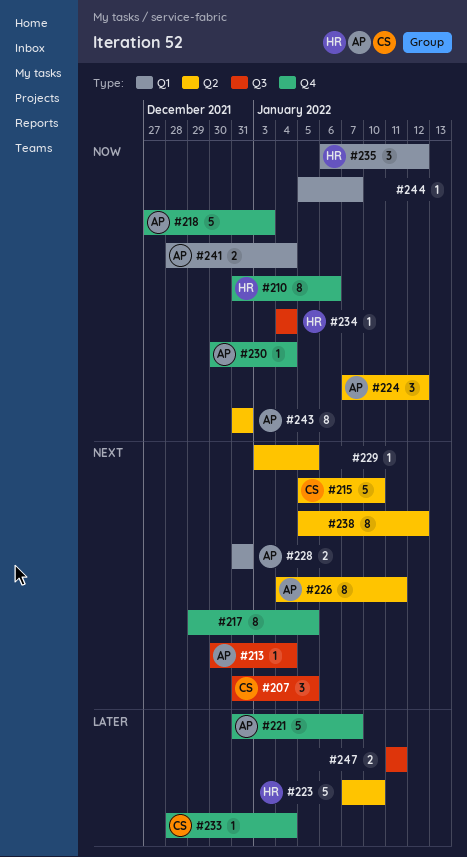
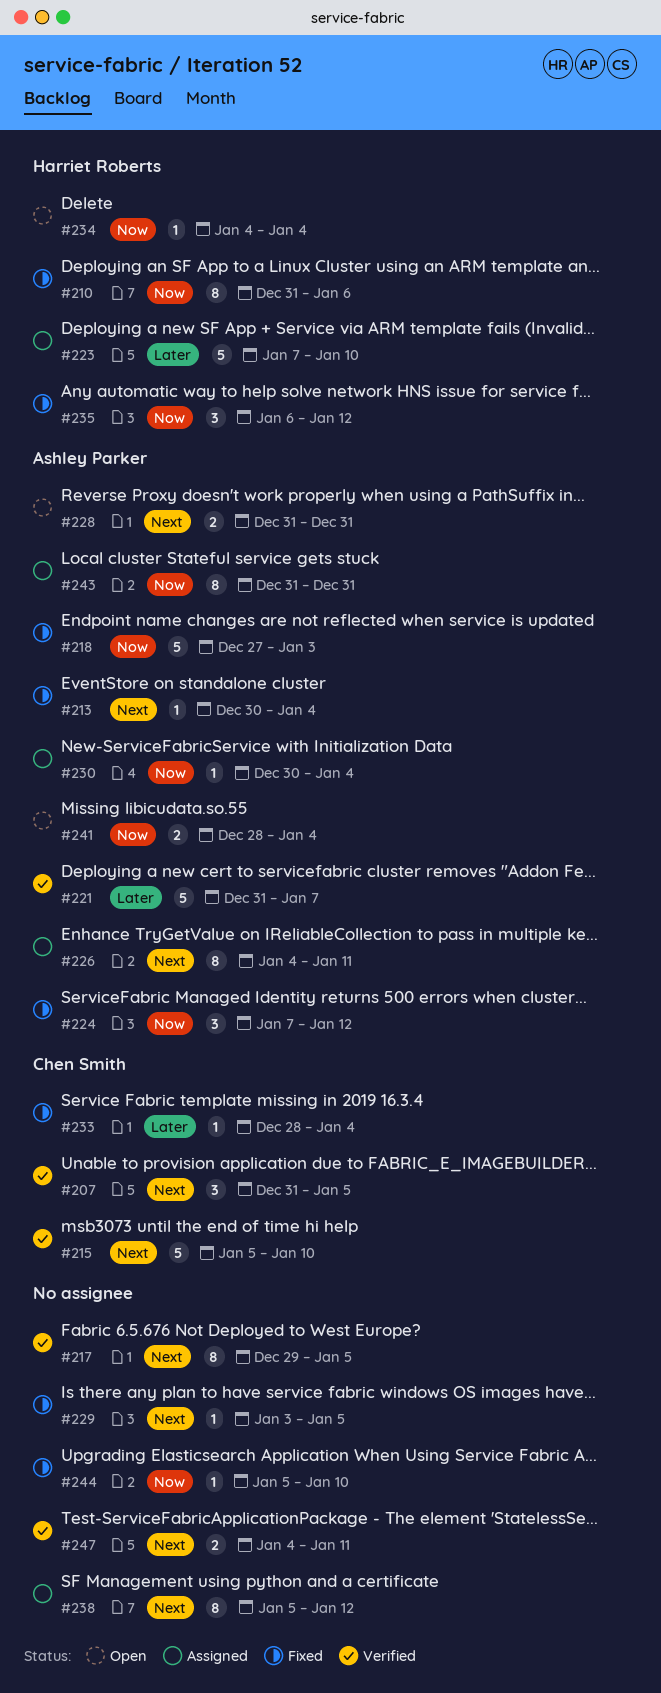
#244, due: Jan 7 -> Jan 10
#247, priority: Later -> Next
#247, start: Jan 11 -> Jan 4

